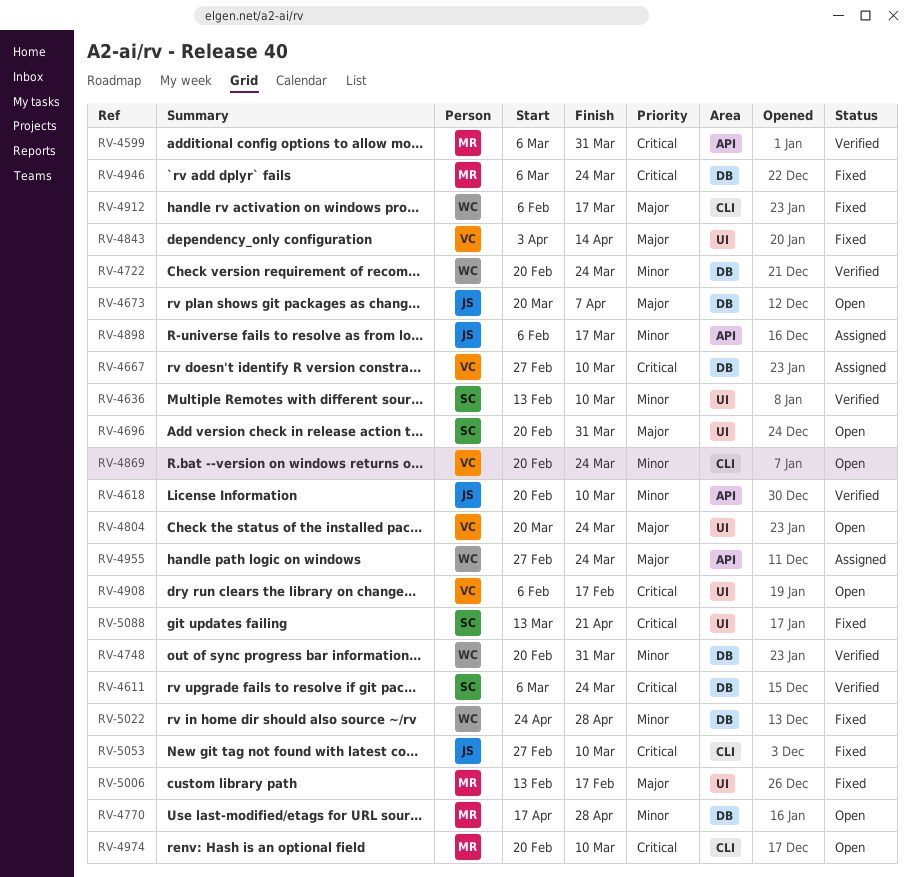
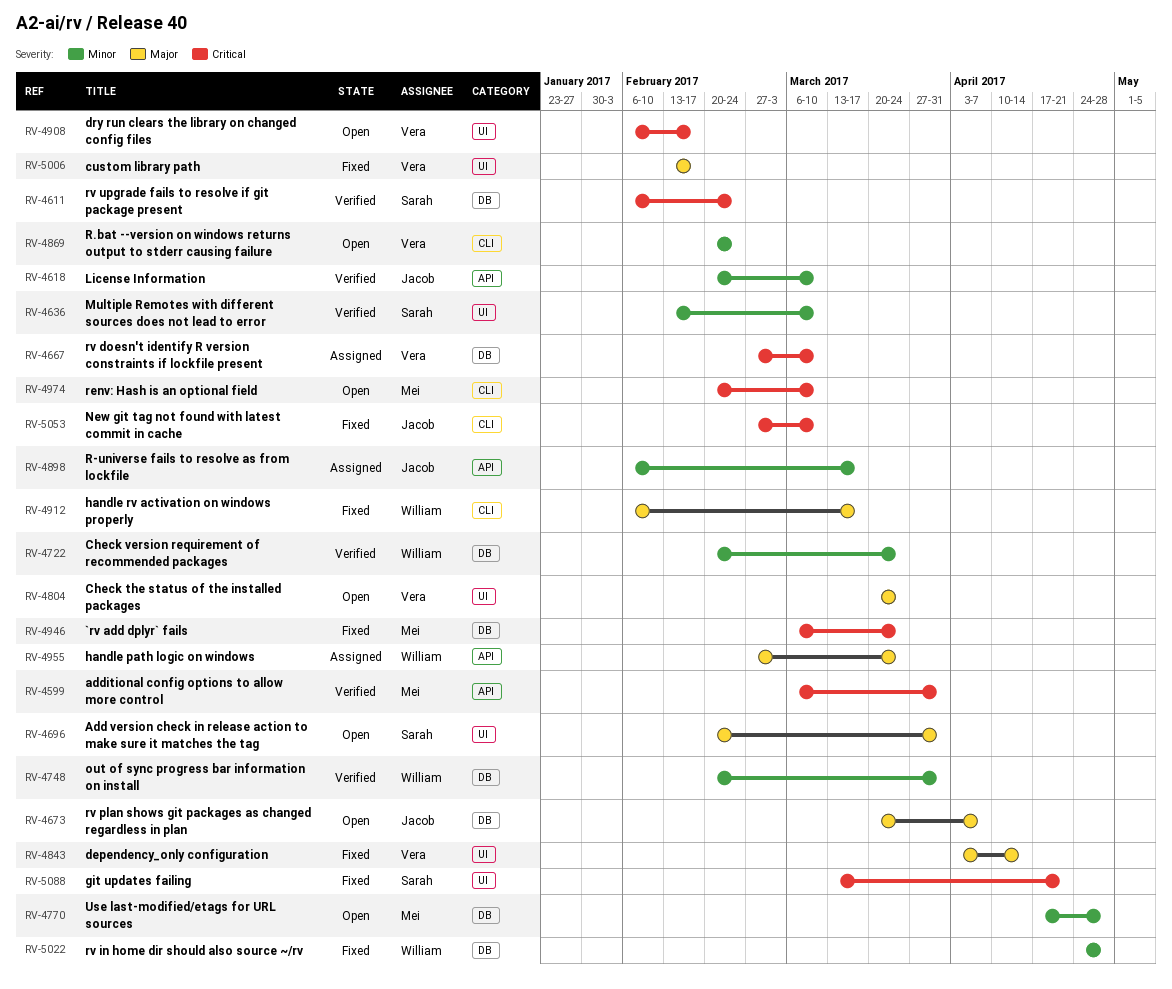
RV-4611, start: Mar 6 -> Feb 6
RV-4611, due: Mar 24 -> Feb 24
RV-4869, due: Mar 24 -> Feb 24
RV-5006, owner: Mei -> Vera

